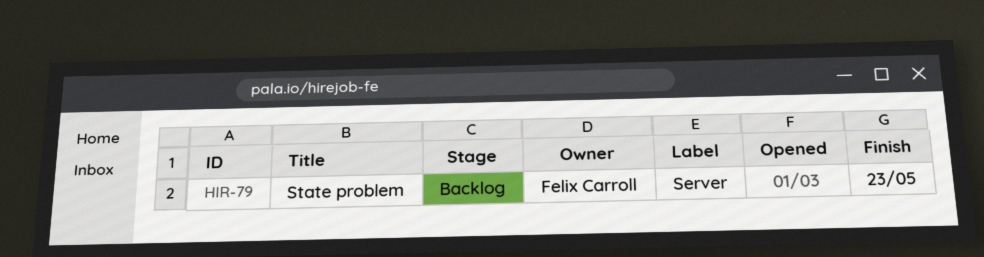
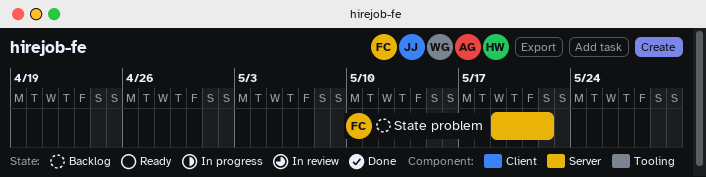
State problem, due: May 23 -> May 22

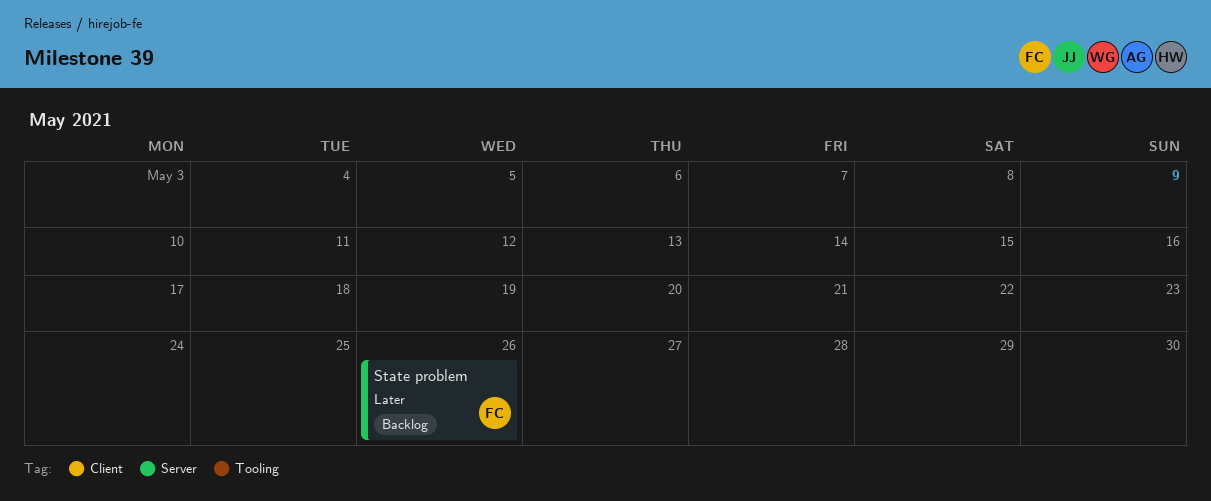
State problem, due: May 22 -> May 26

